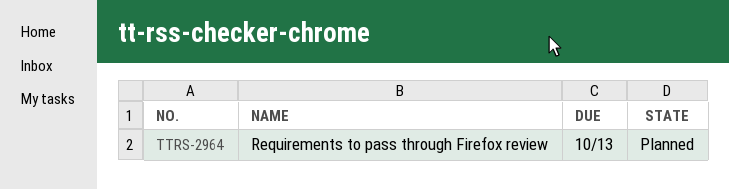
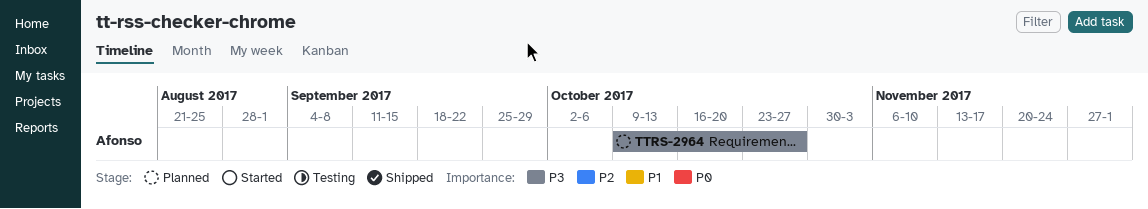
TTRS-2964, due: Oct 13 -> Oct 27

